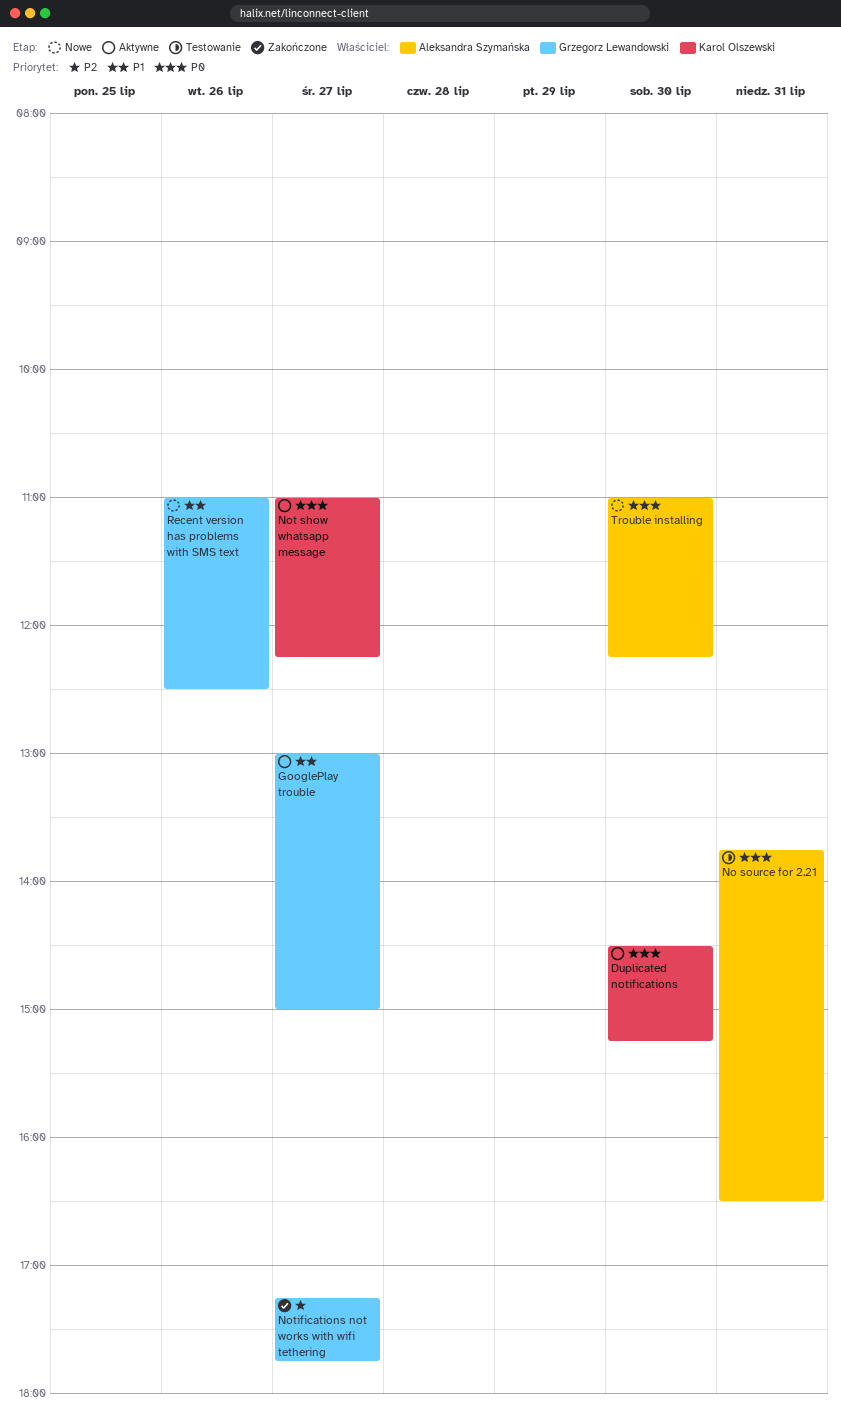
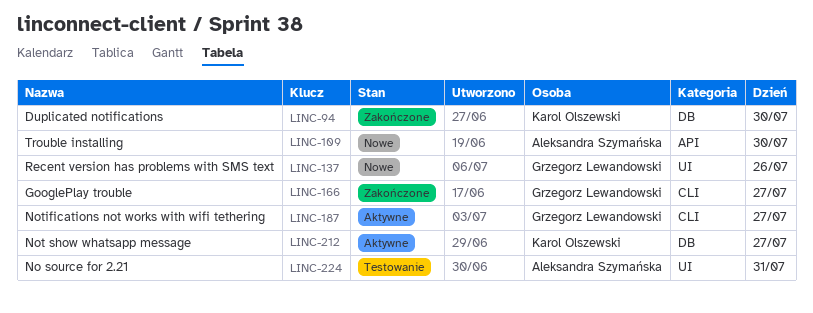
Duplicated notifications, status: Aktywne -> Zakończone
GooglePlay trouble, status: Aktywne -> Zakończone
Notifications not works with wifi tethering, status: Zakończone -> Aktywne

